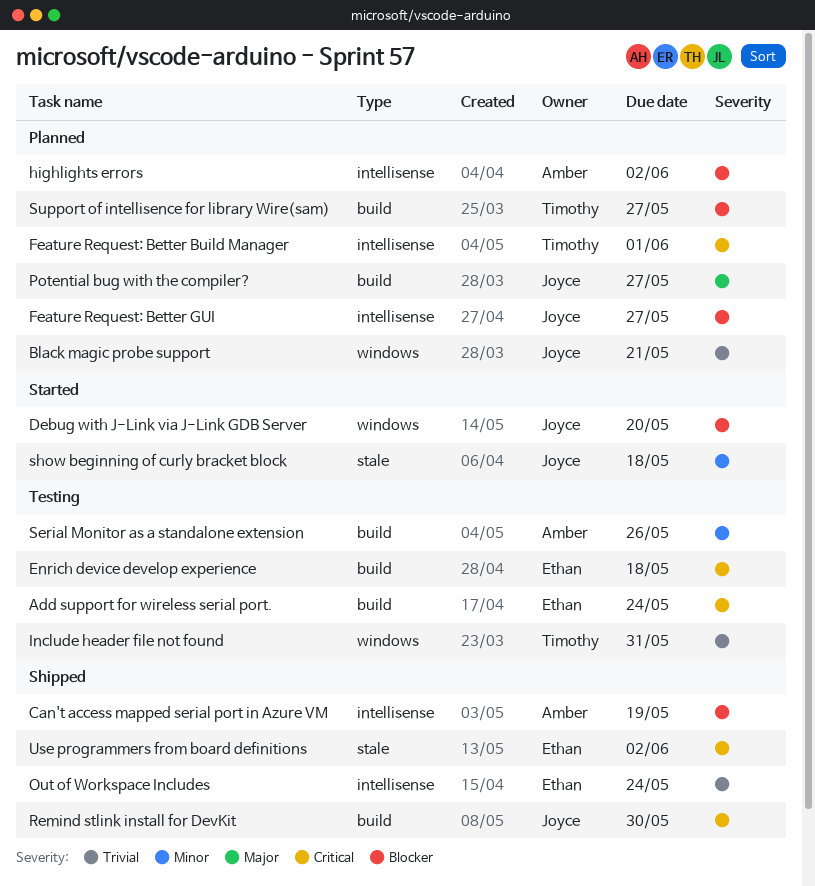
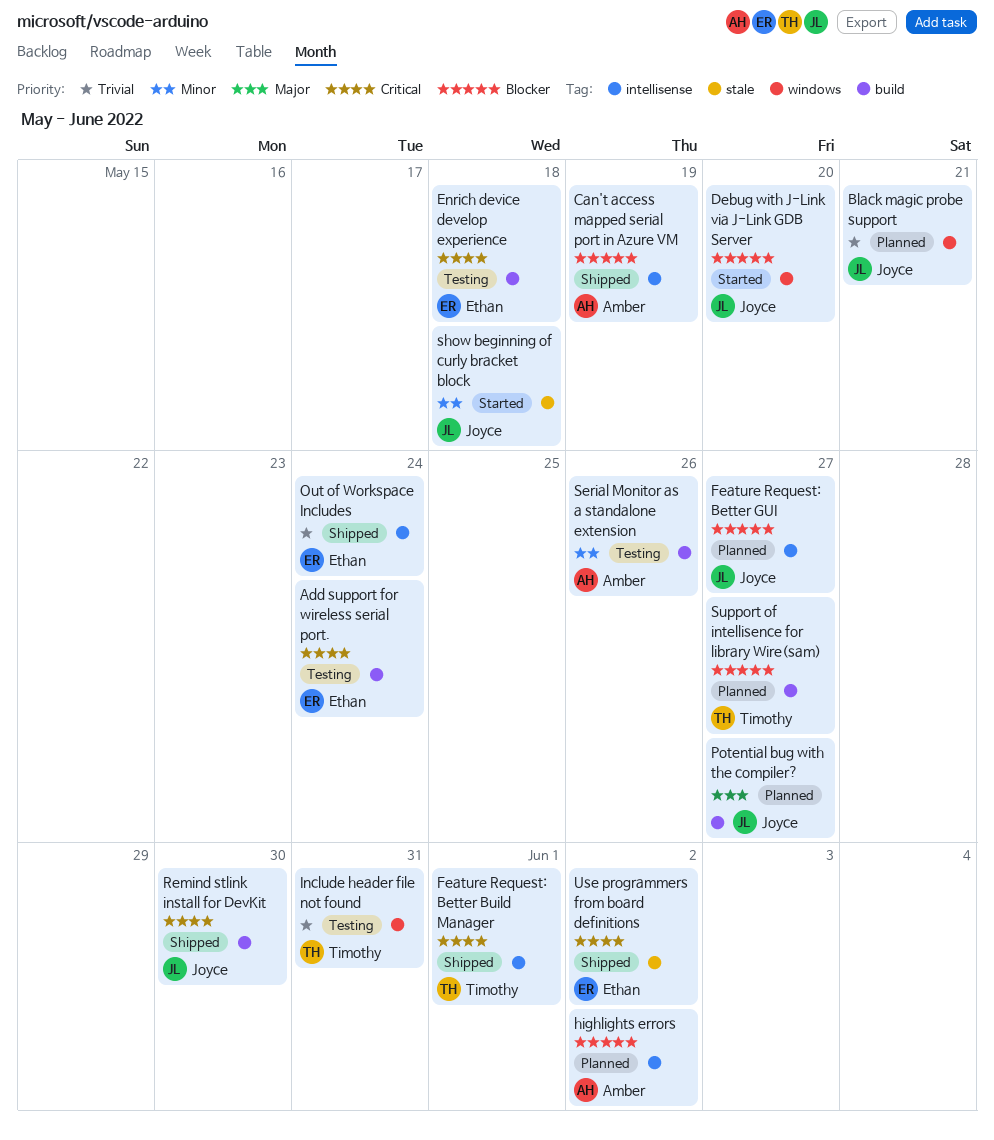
Feature Request: Better Build Manager, status: Planned -> Shipped

